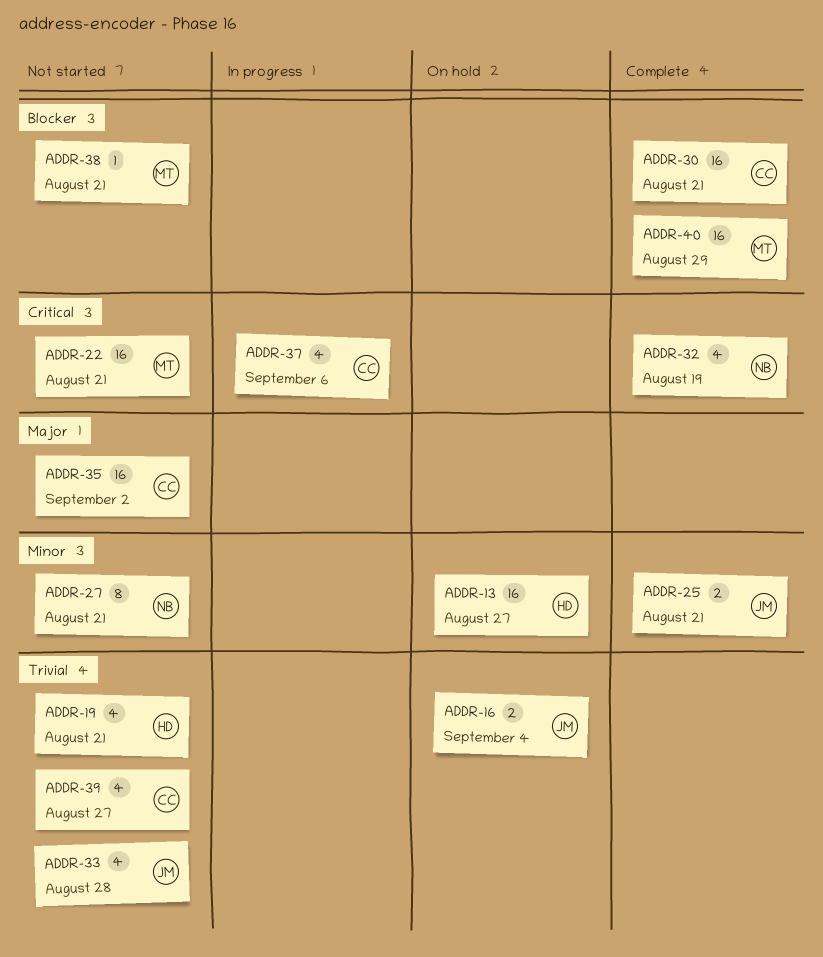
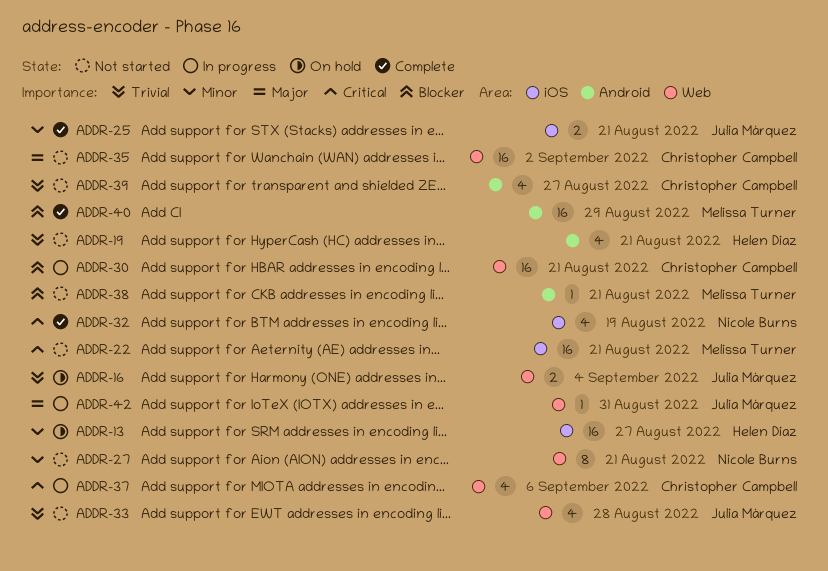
ADDR-30, status: Complete -> In progress
ADDR-42: none -> present

